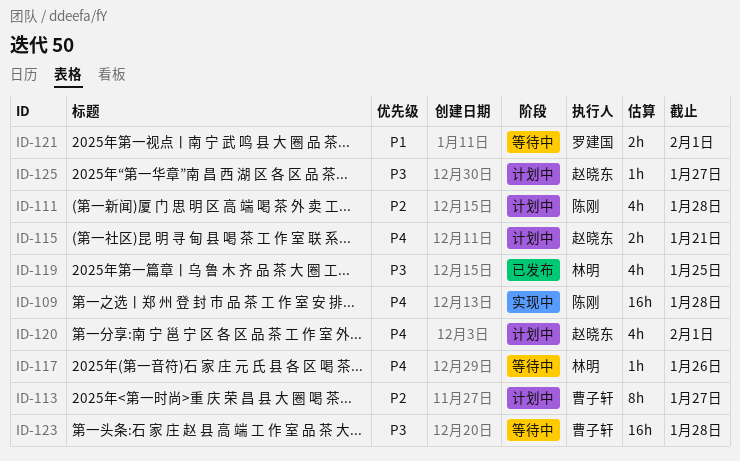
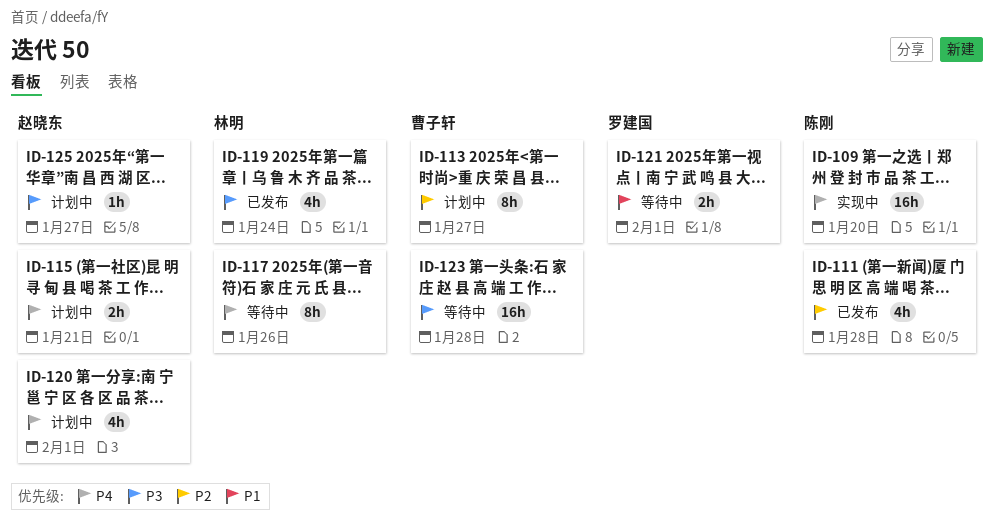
ID-109, due: Jan 28 -> Jan 20
ID-111, status: 计划中 -> 已发布
ID-117, estimate: 1h -> 8h
ID-119, due: Jan 25 -> Jan 24

